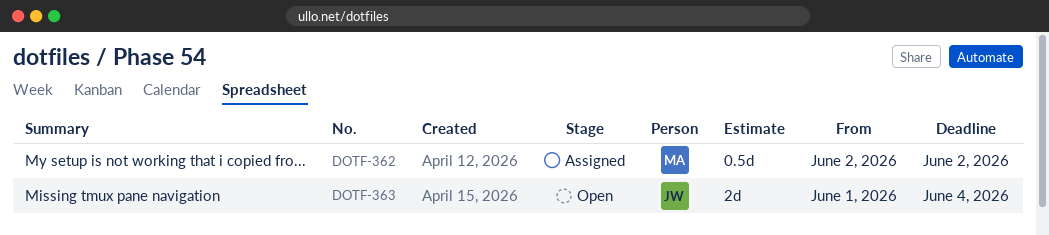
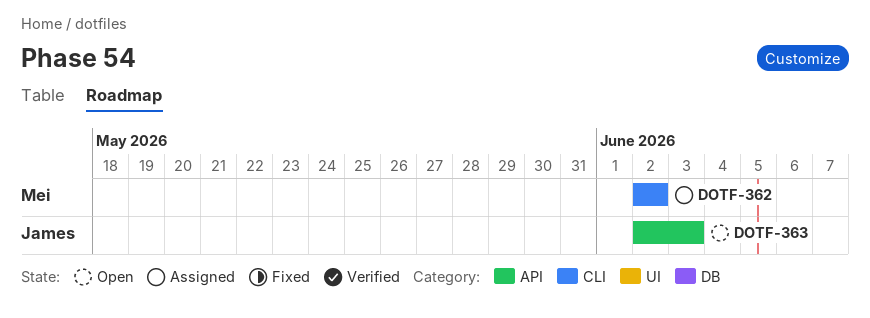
DOTF-363, start: Jun 1 -> Jun 2
DOTF-363, due: Jun 4 -> Jun 3

